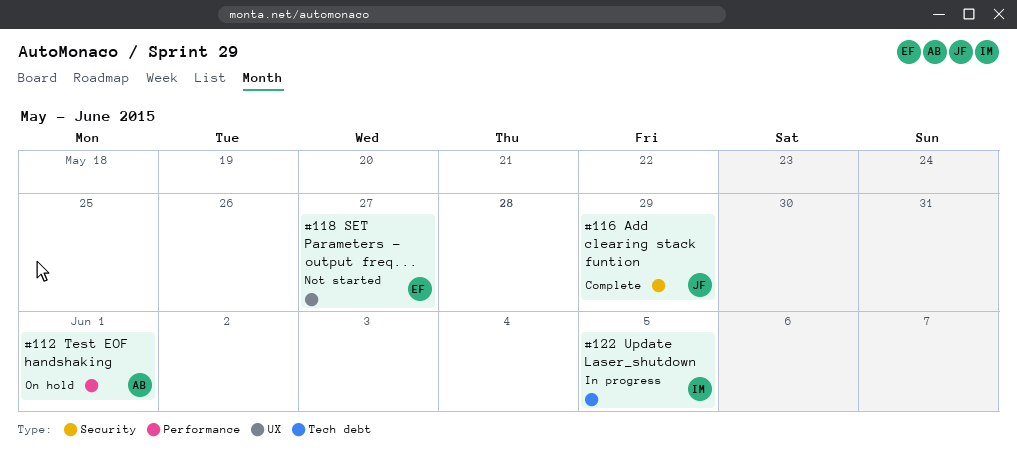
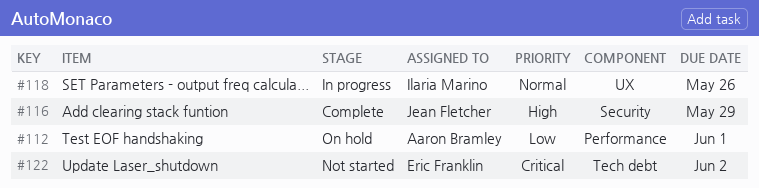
#118, status: Not started -> In progress
#118, owner: Eric Franklin -> Ilaria Marino
#118, due: May 27 -> May 26
#122, status: In progress -> Not started
#122, owner: Ilaria Marino -> Eric Franklin
#122, due: Jun 5 -> Jun 2

